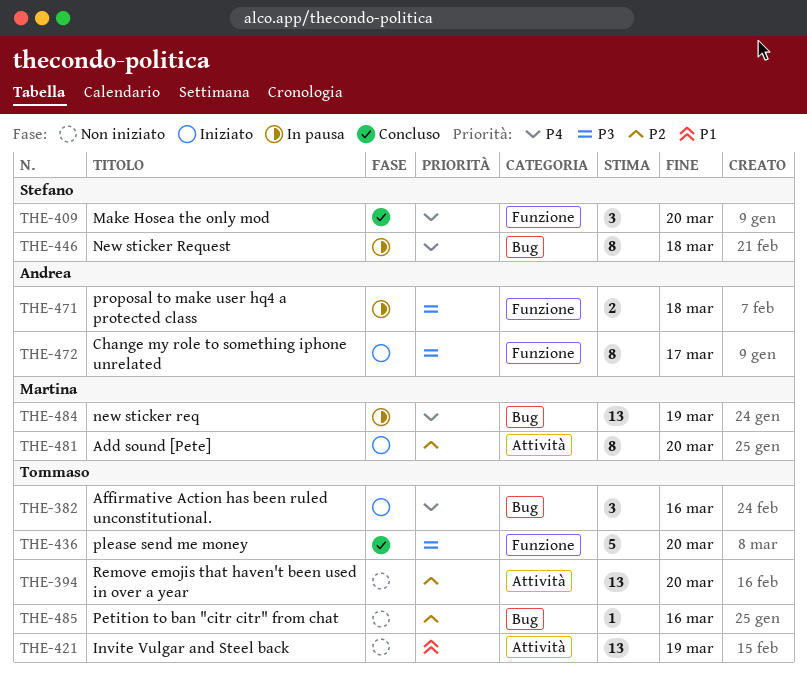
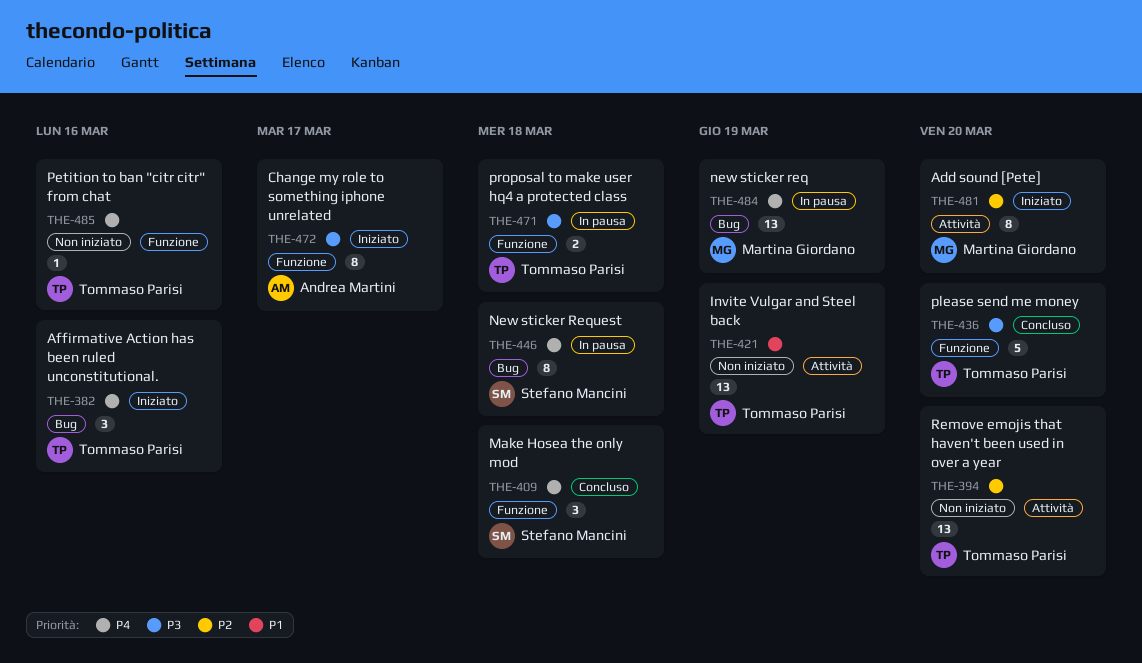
THE-409, due: Mar 20 -> Mar 18
THE-471, owner: Andrea Martini -> Tommaso Parisi
THE-485, priority: P2 -> P4
THE-485, label: Bug -> Funzione

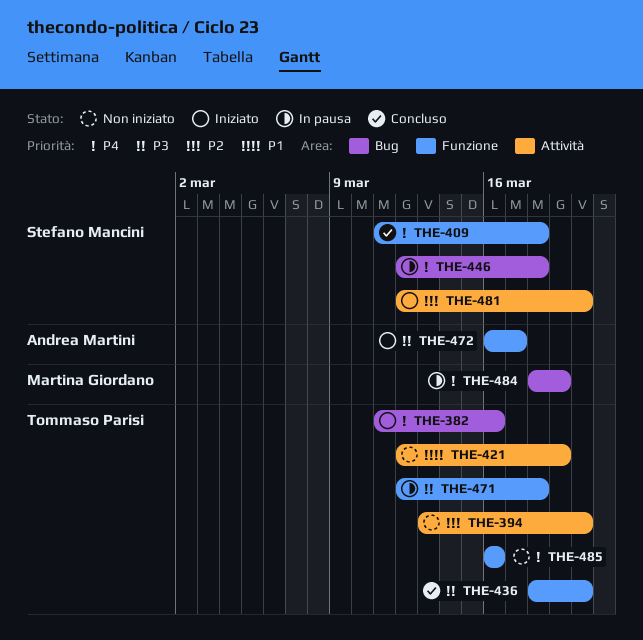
THE-481, owner: Martina Giordano -> Stefano Mancini

